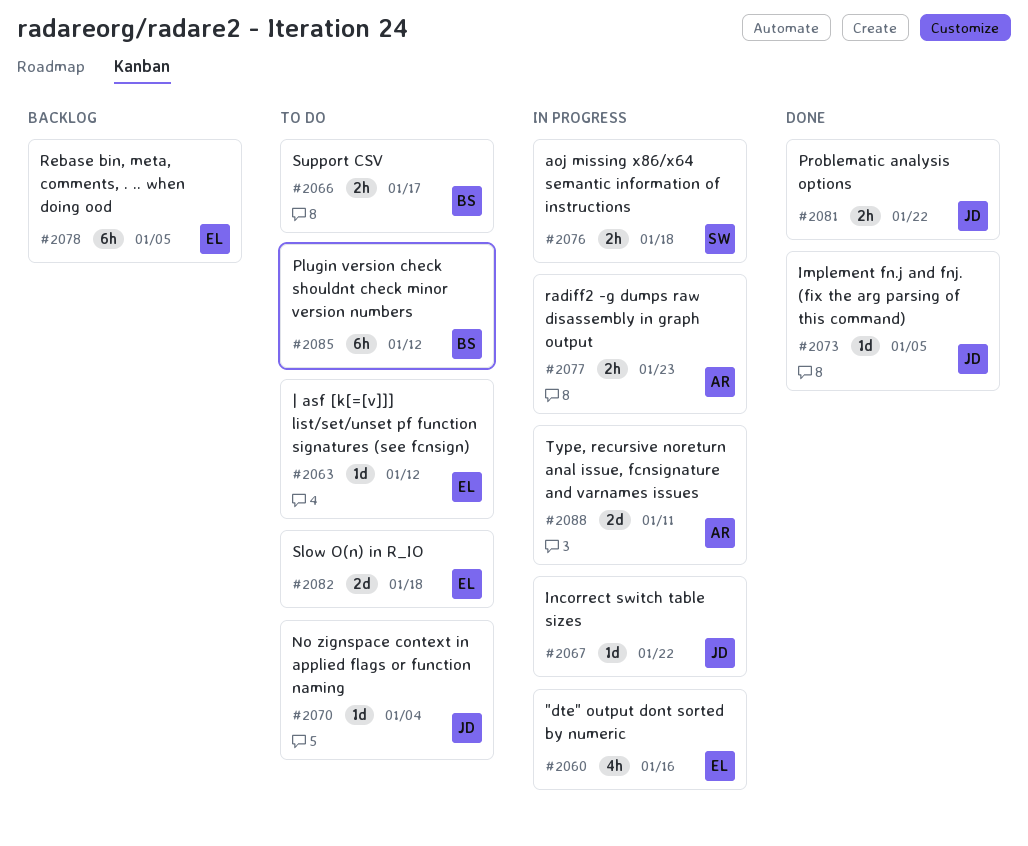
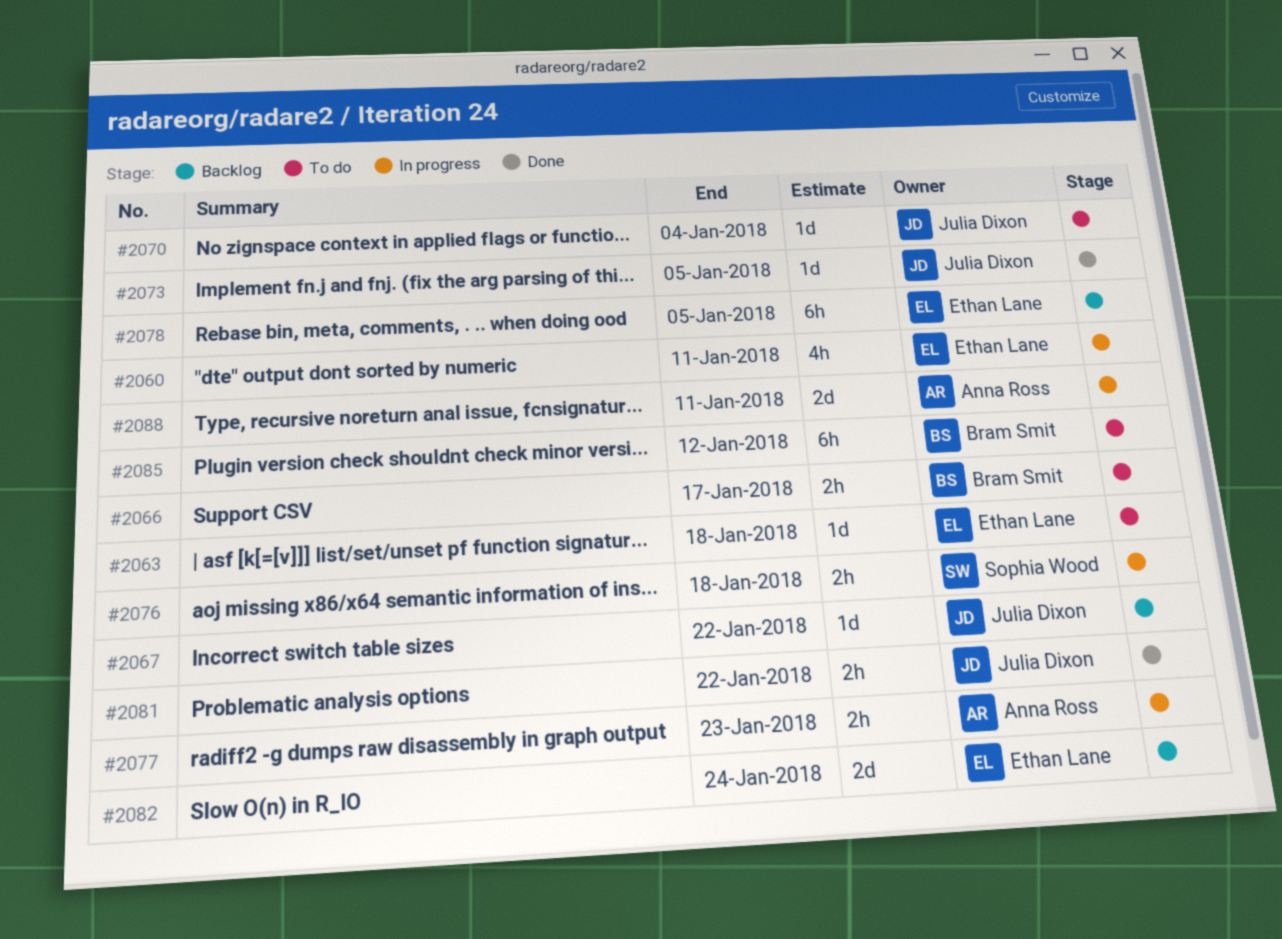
#2060, due: Jan 16 -> Jan 11
#2063, due: Jan 12 -> Jan 18
#2067, status: In progress -> Backlog
#2082, status: To do -> Backlog
#2082, due: Jan 18 -> Jan 24

